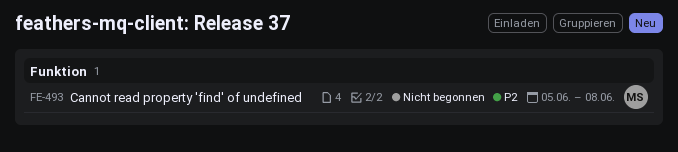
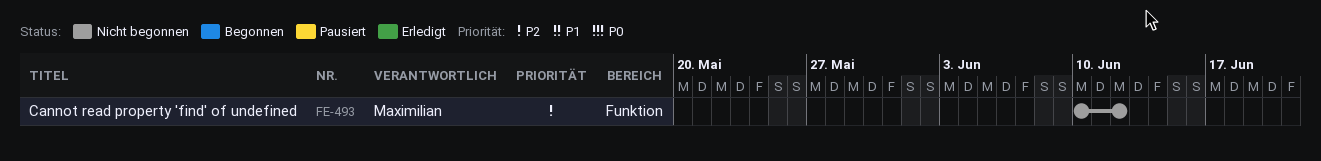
FE-493, start: Jun 5 -> Jun 10
FE-493, due: Jun 8 -> Jun 12

